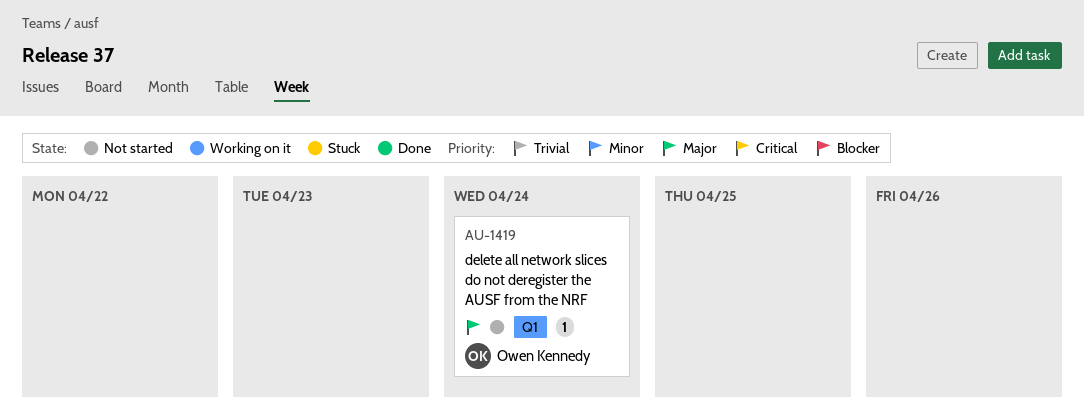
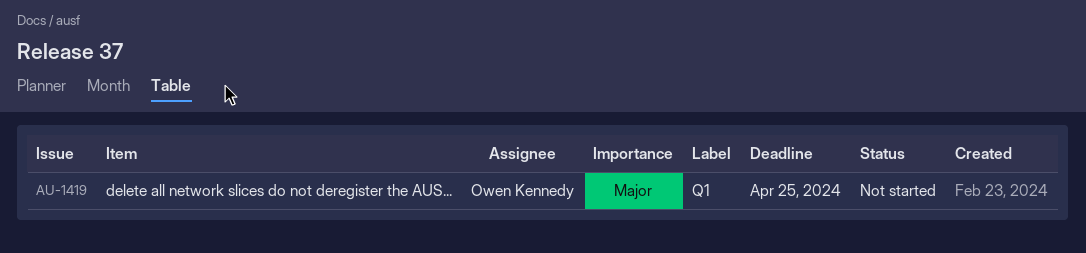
AU-1419, due: Apr 24 -> Apr 25

